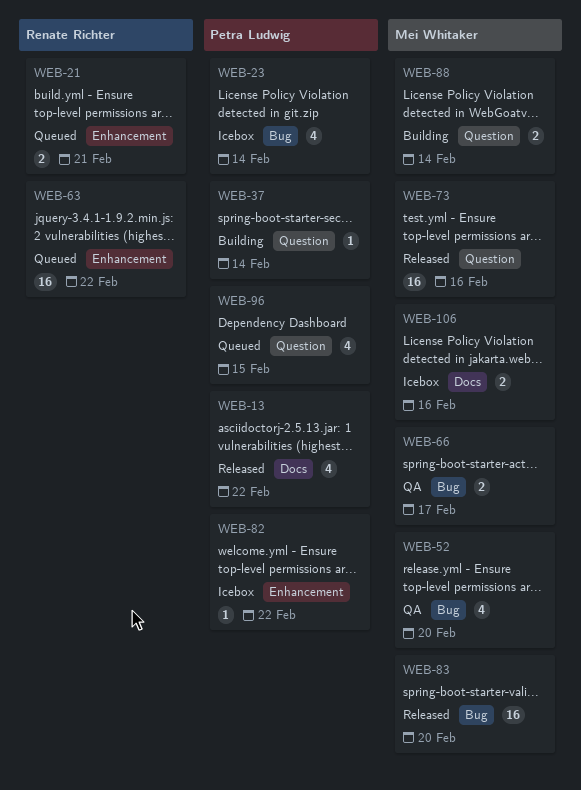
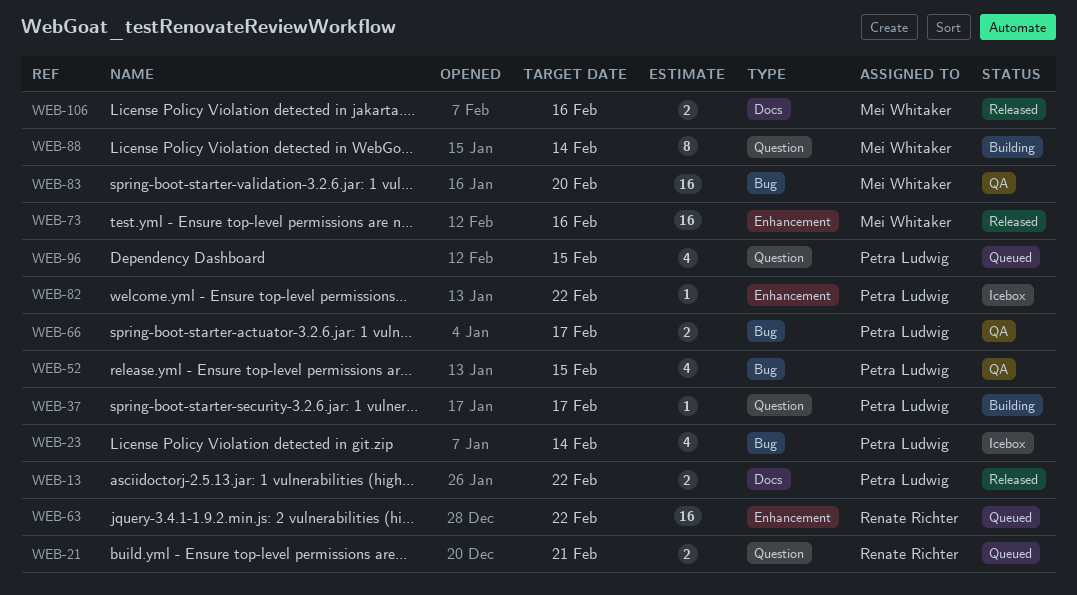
WEB-13, estimate: 4 -> 2
WEB-21, label: Enhancement -> Question
WEB-37, due: Feb 14 -> Feb 17
WEB-52, owner: Mei Whitaker -> Petra Ludwig
WEB-52, due: Feb 20 -> Feb 15
WEB-66, owner: Mei Whitaker -> Petra Ludwig
WEB-73, label: Question -> Enhancement
WEB-83, status: Released -> QA
WEB-88, estimate: 2 -> 8
WEB-106, status: Icebox -> Released

